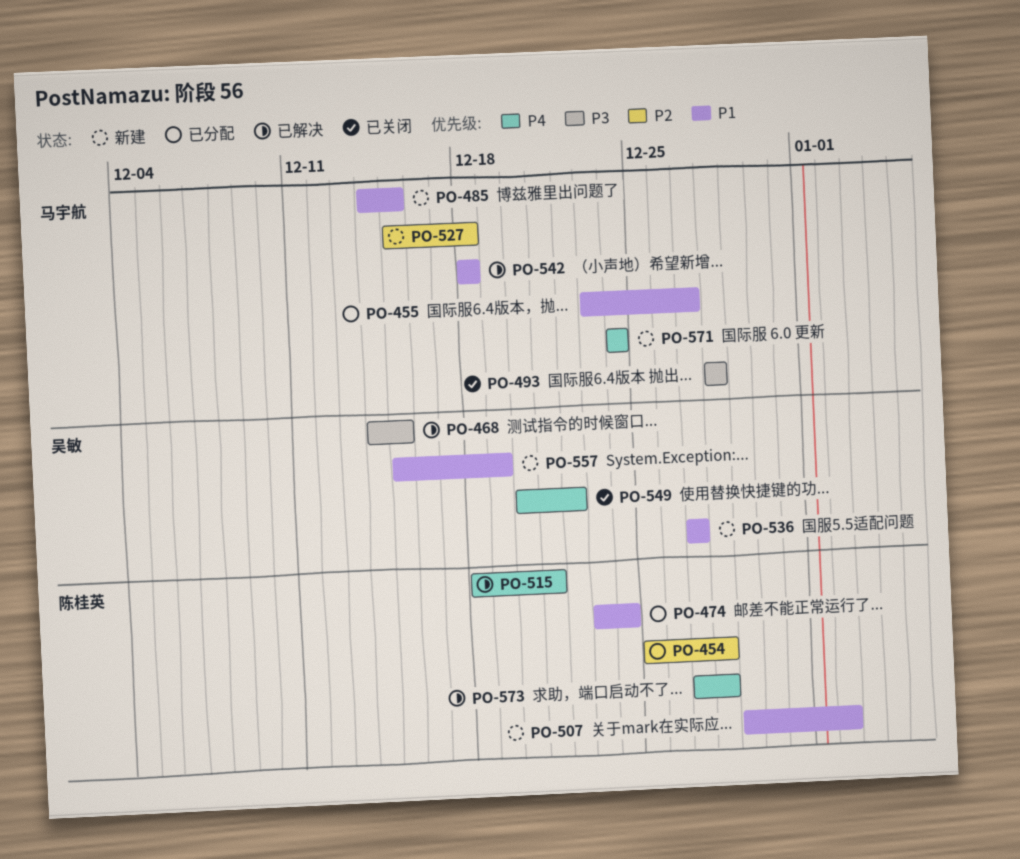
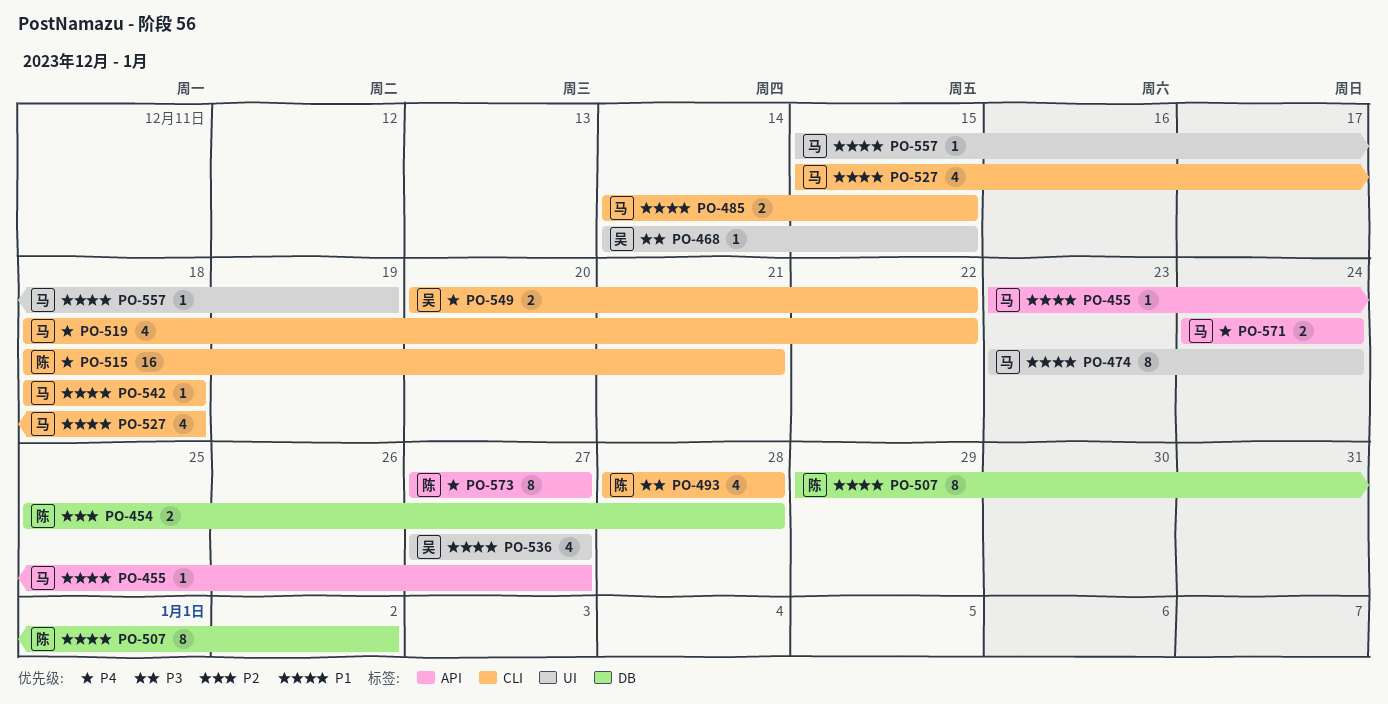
PO-474, owner: 陈桂英 -> 马宇航
PO-493, owner: 马宇航 -> 陈桂英
PO-519: none -> present
PO-527, priority: P2 -> P1
PO-557, owner: 吴敏 -> 马宇航
PO-573, due: Dec 28 -> Dec 27

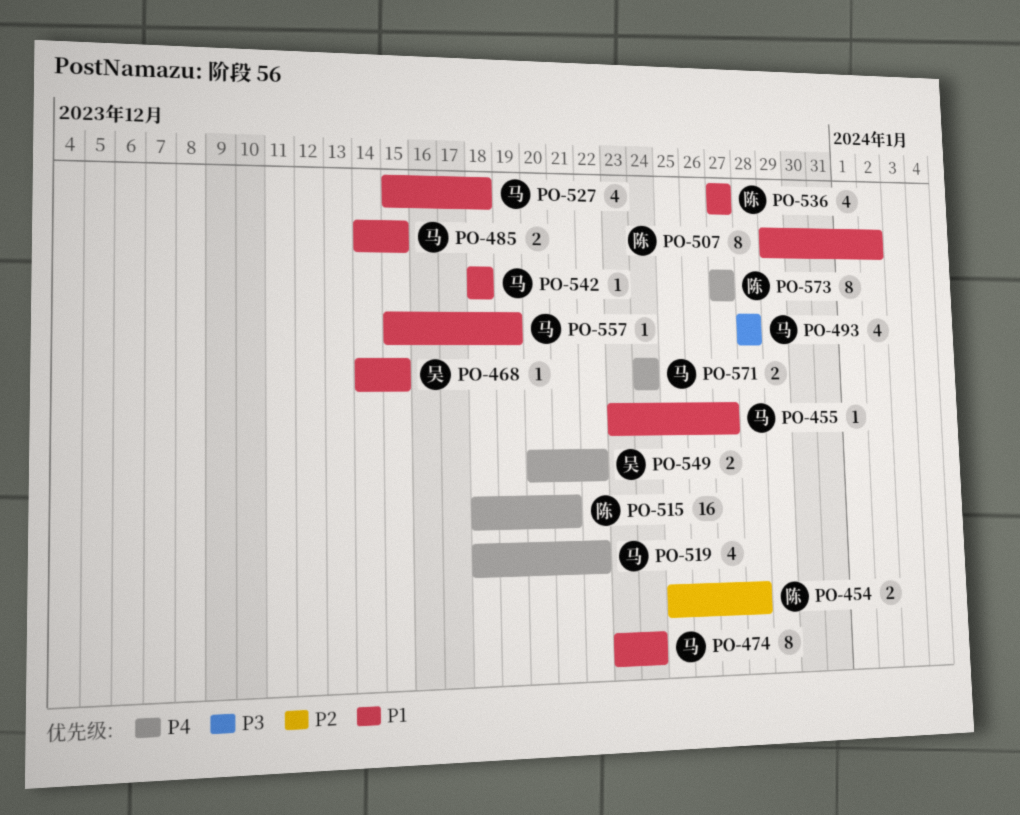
PO-468, priority: P3 -> P1
PO-493, owner: 陈 -> 马
PO-536, owner: 吴 -> 陈

